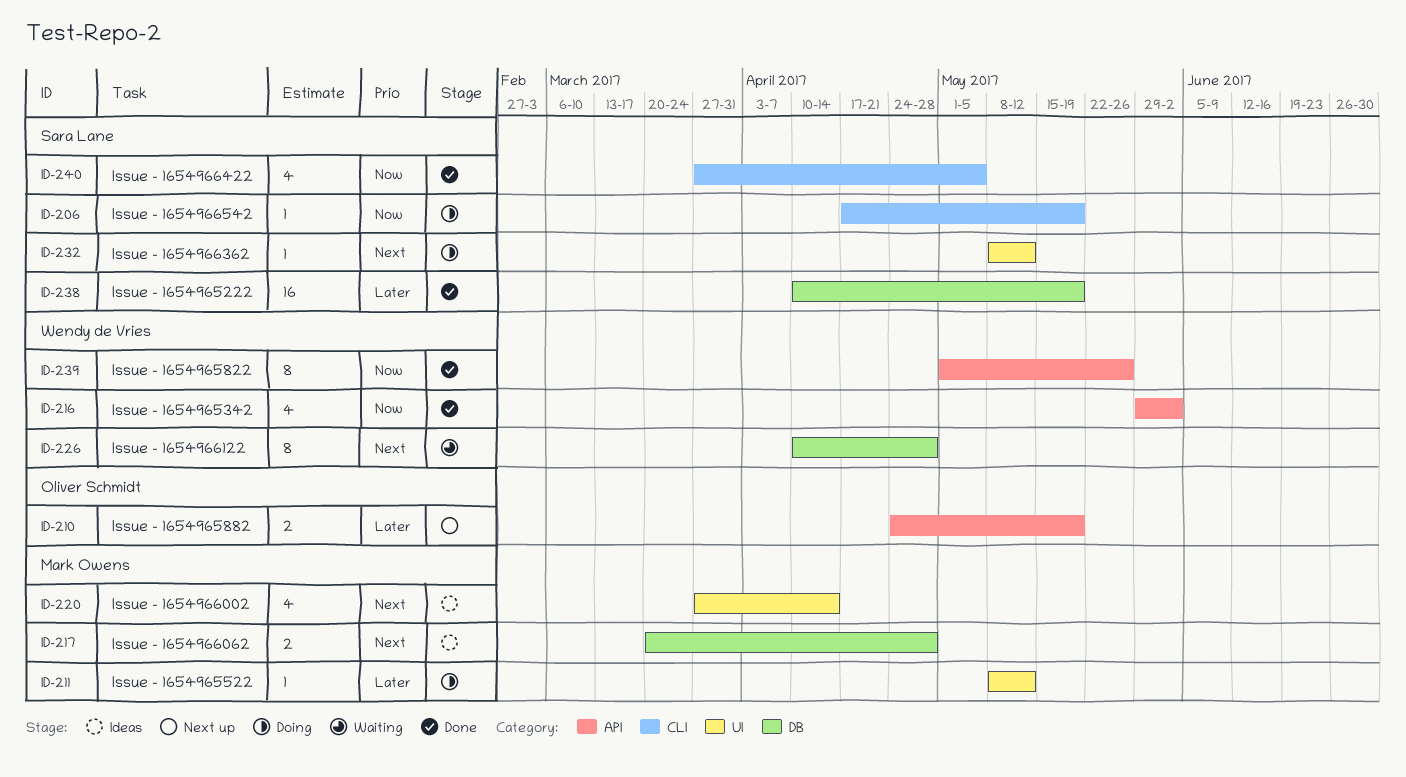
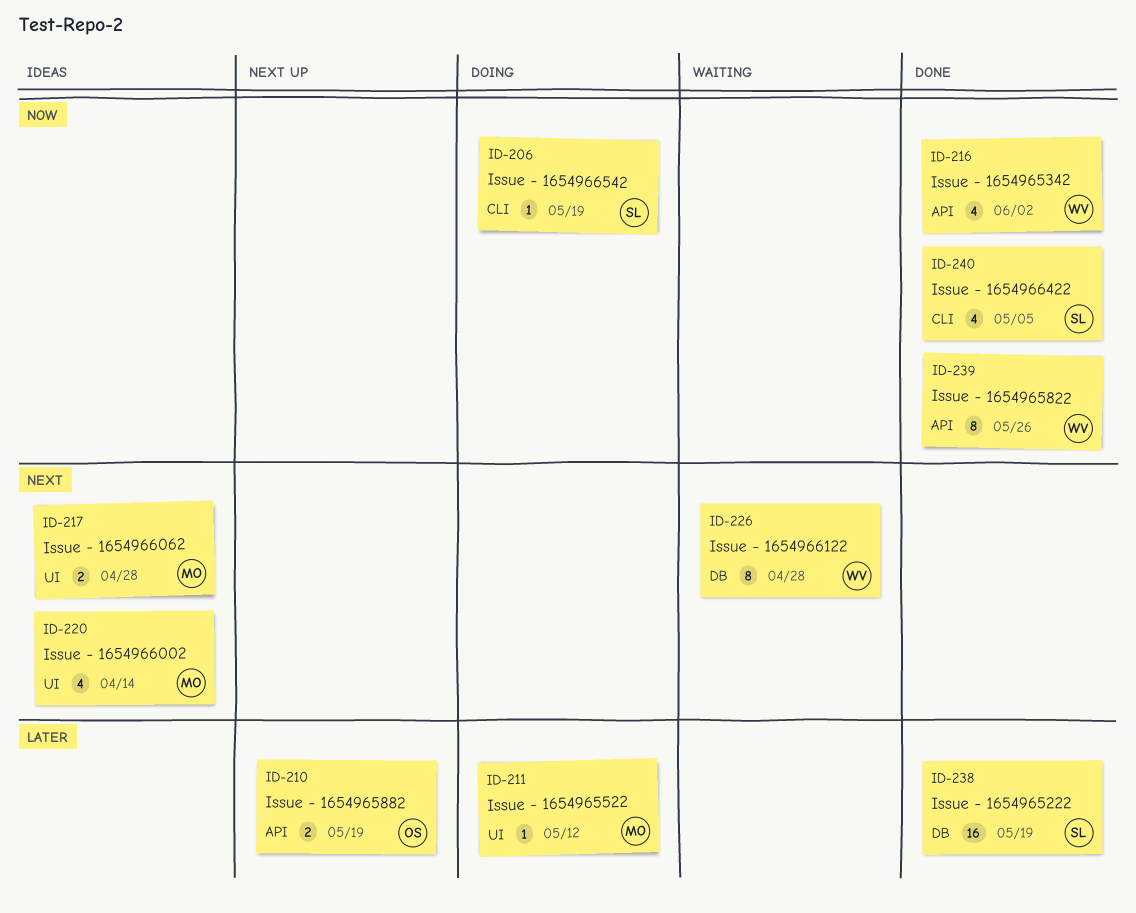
ID-217, label: DB -> UI
ID-232: present -> none

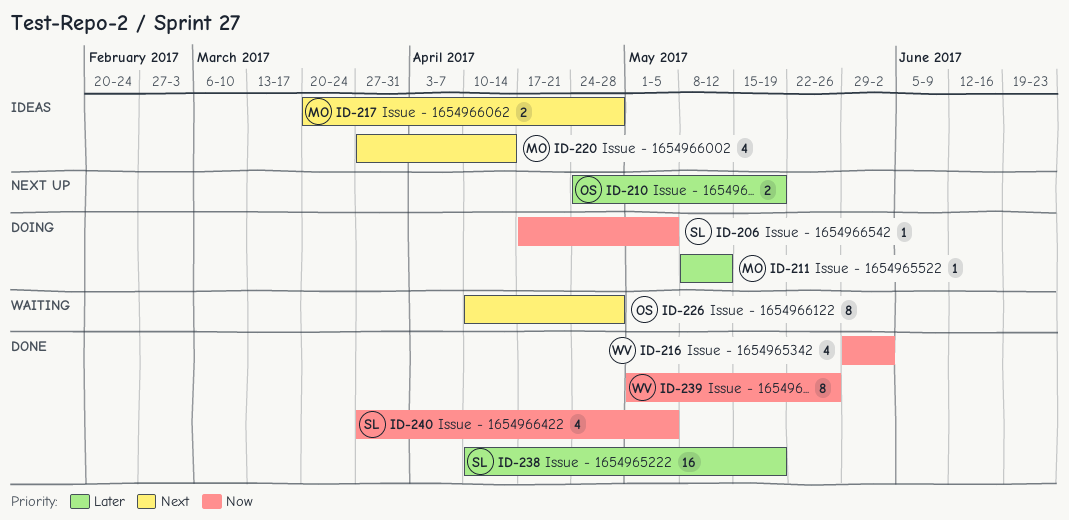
ID-206, due: May 19 -> May 5
ID-226, owner: WV -> OS

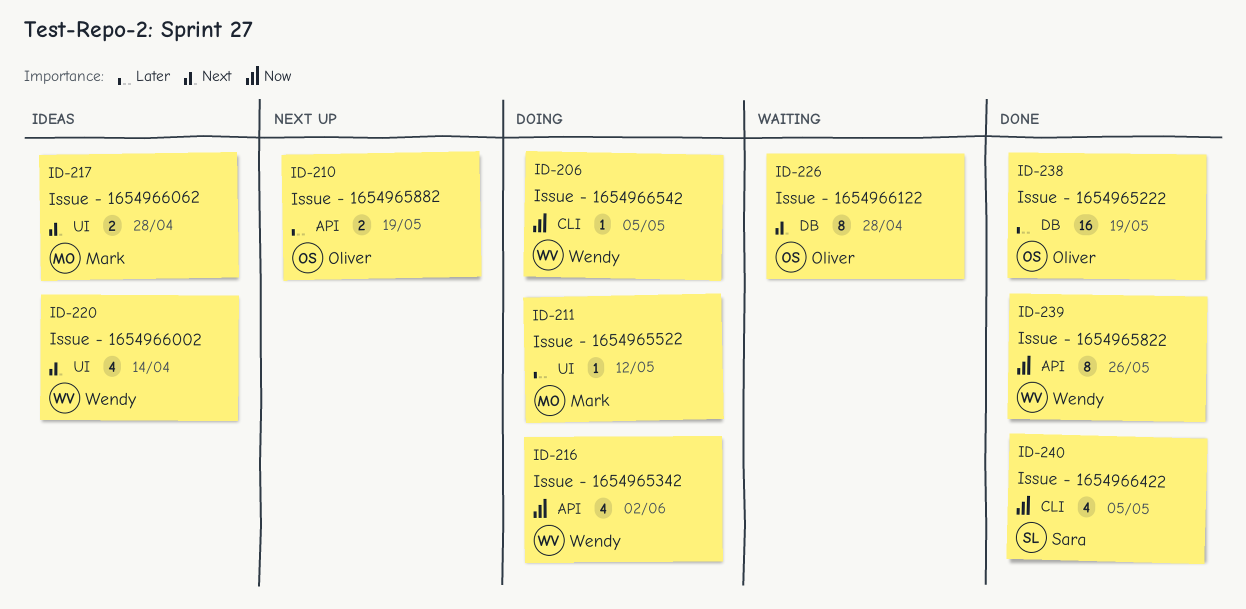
ID-206, owner: Sara -> Wendy
ID-216, status: Done -> Doing
ID-220, owner: Mark -> Wendy
ID-238, owner: Sara -> Oliver

